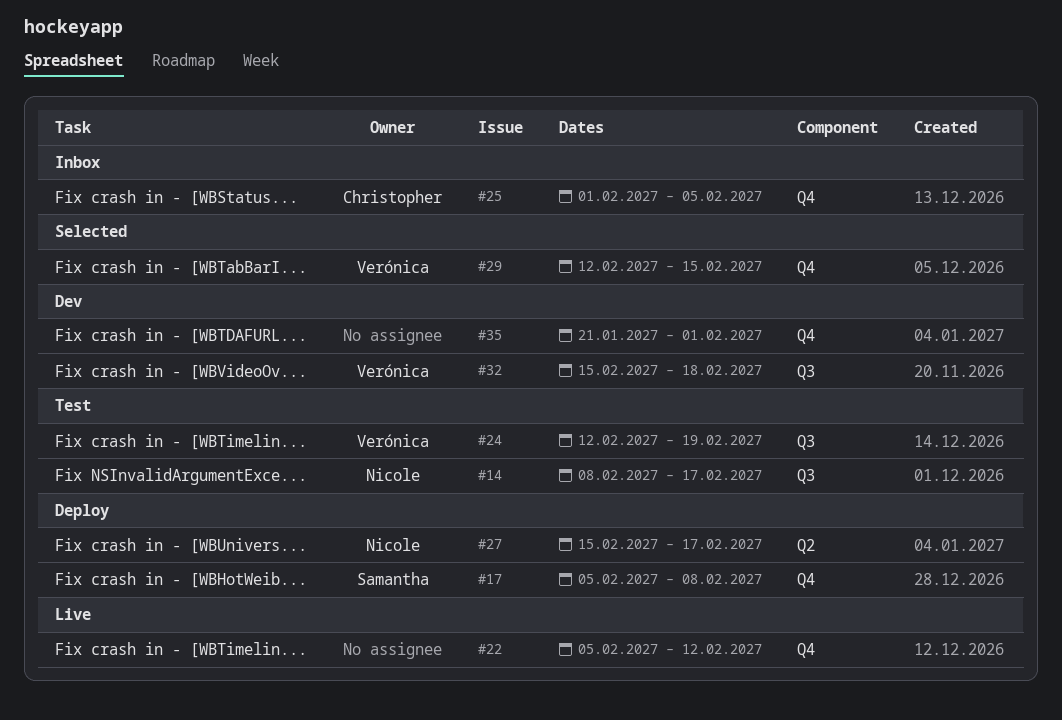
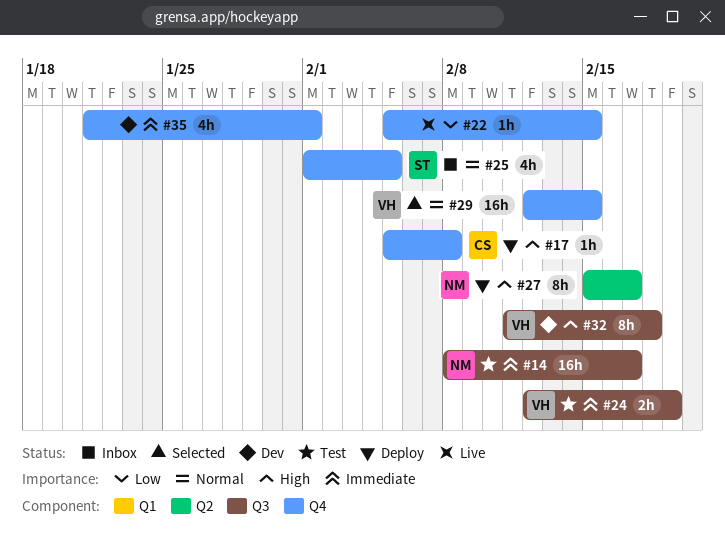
#17, owner: Samantha -> Christopher
#22, due: Feb 12 -> Feb 15
#25, owner: Christopher -> Samantha
#32, start: Feb 15 -> Feb 11

